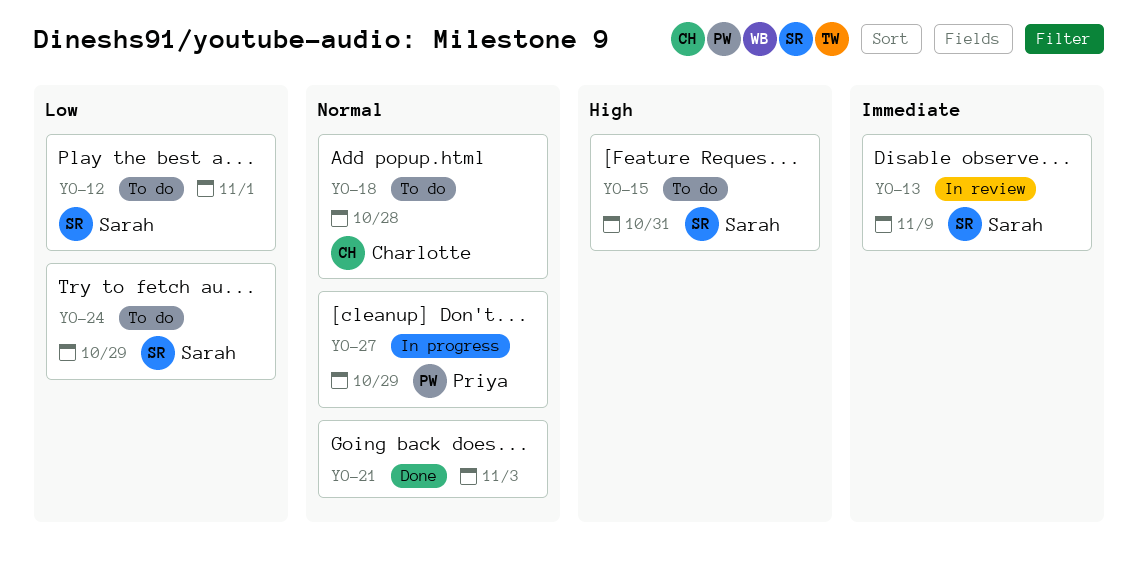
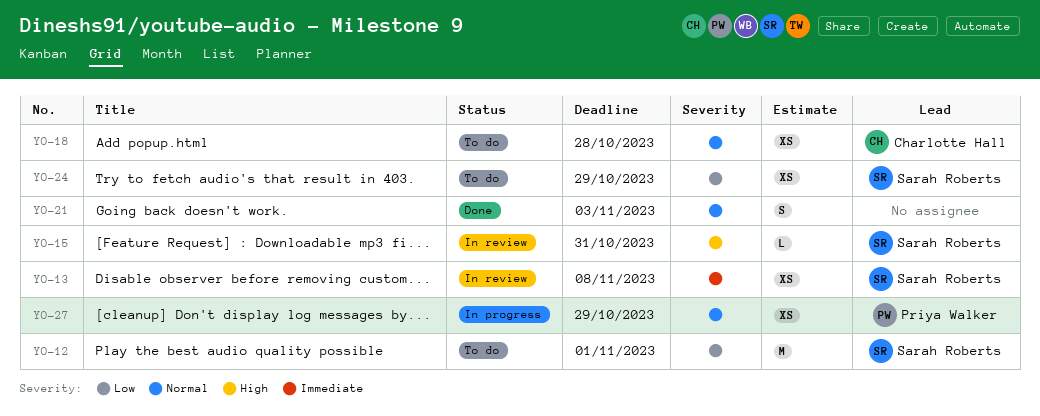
YO-13, due: Nov 9 -> Nov 8
YO-15, status: To do -> In review

